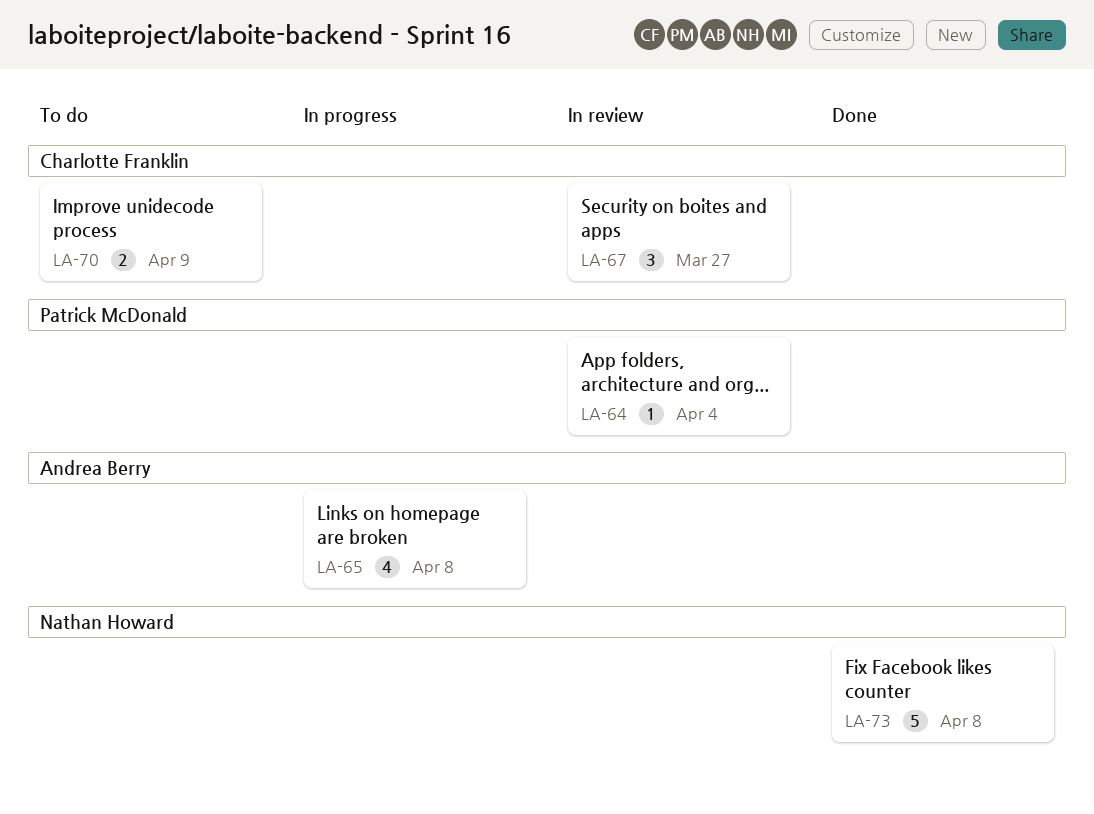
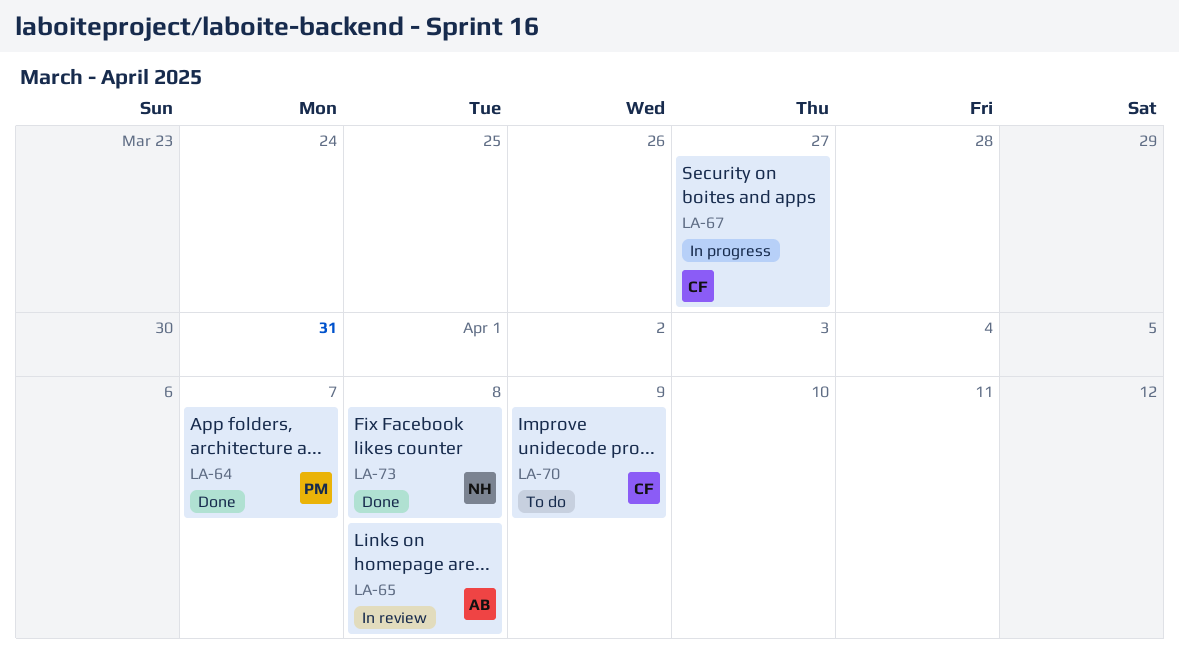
LA-64, status: In review -> Done
LA-64, due: Apr 4 -> Apr 7
LA-65, status: In progress -> In review
LA-67, status: In review -> In progress

